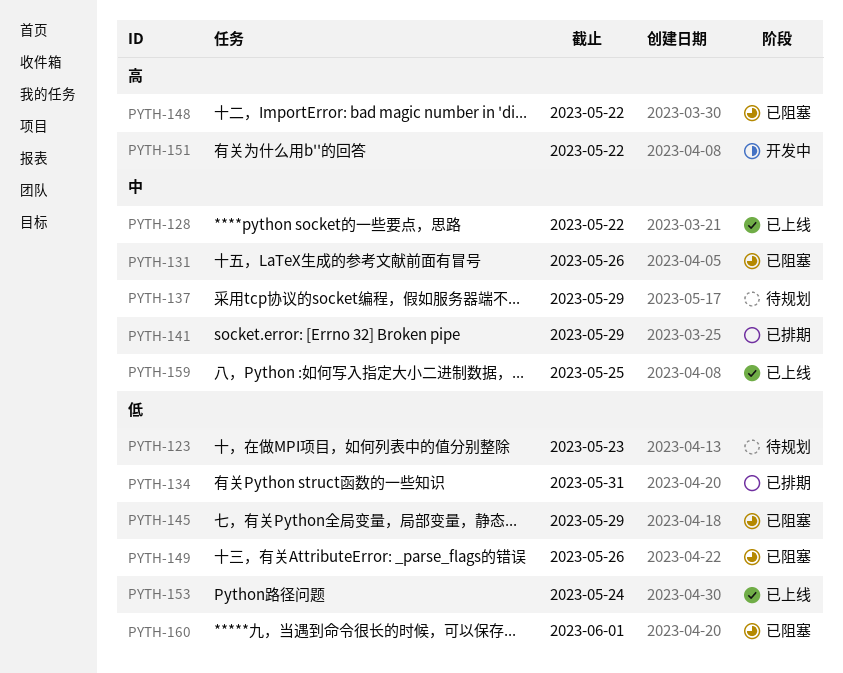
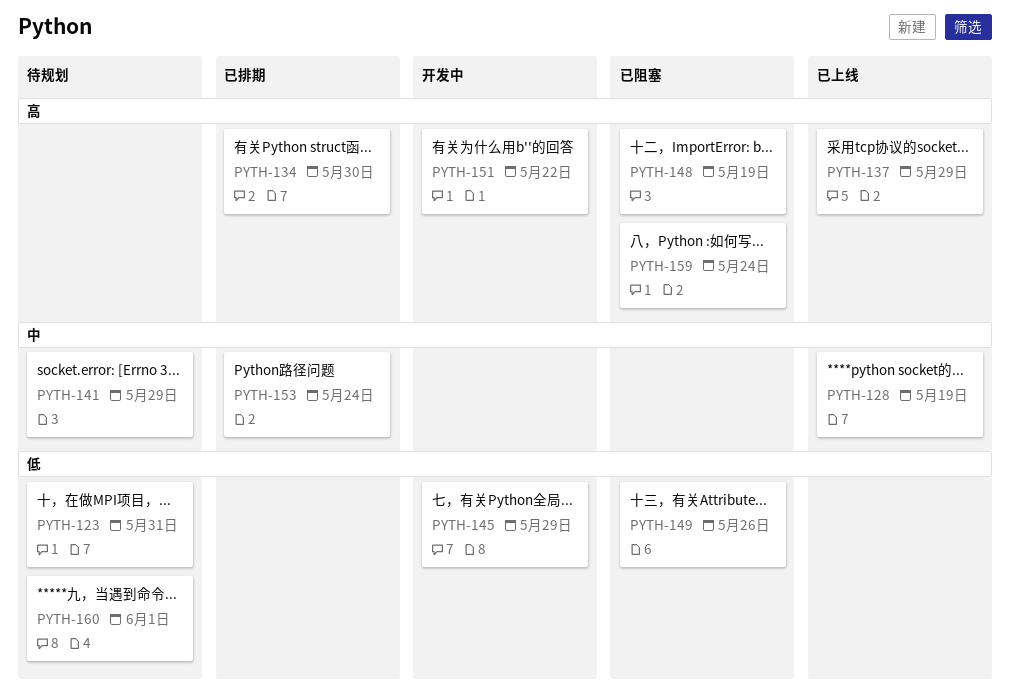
PYTH-123, due: May 23 -> May 31
PYTH-128, due: May 22 -> May 19
PYTH-131: present -> none
PYTH-134, priority: 低 -> 高
PYTH-134, due: May 31 -> May 30
PYTH-137, status: 待规划 -> 已上线
PYTH-137, priority: 中 -> 高
PYTH-141, status: 已排期 -> 待规划
PYTH-145, status: 已阻塞 -> 开发中
PYTH-148, due: May 22 -> May 19
PYTH-153, status: 已上线 -> 已排期
PYTH-153, priority: 低 -> 中
PYTH-159, status: 已上线 -> 已阻塞
PYTH-159, priority: 中 -> 高
PYTH-159, due: May 25 -> May 24
PYTH-160, status: 已阻塞 -> 待规划

